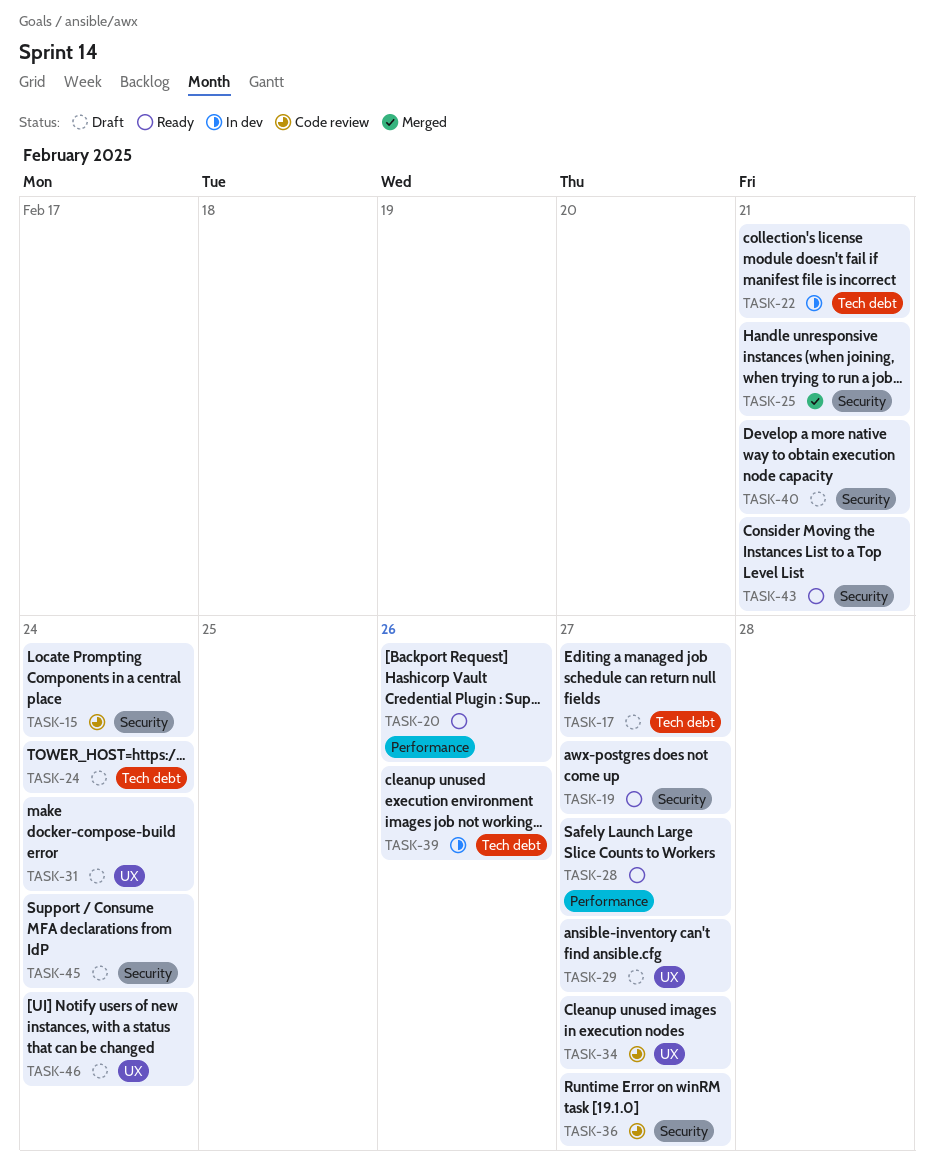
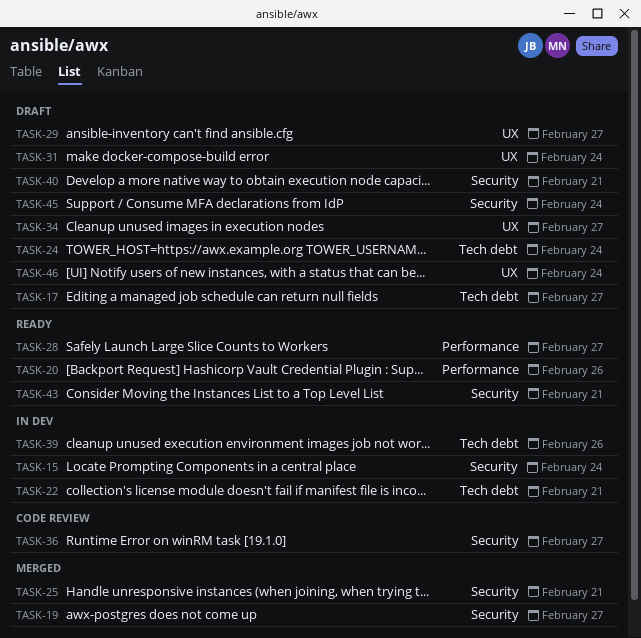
TASK-15, status: Code review -> In dev
TASK-19, status: Ready -> Merged
TASK-34, status: Code review -> Draft

